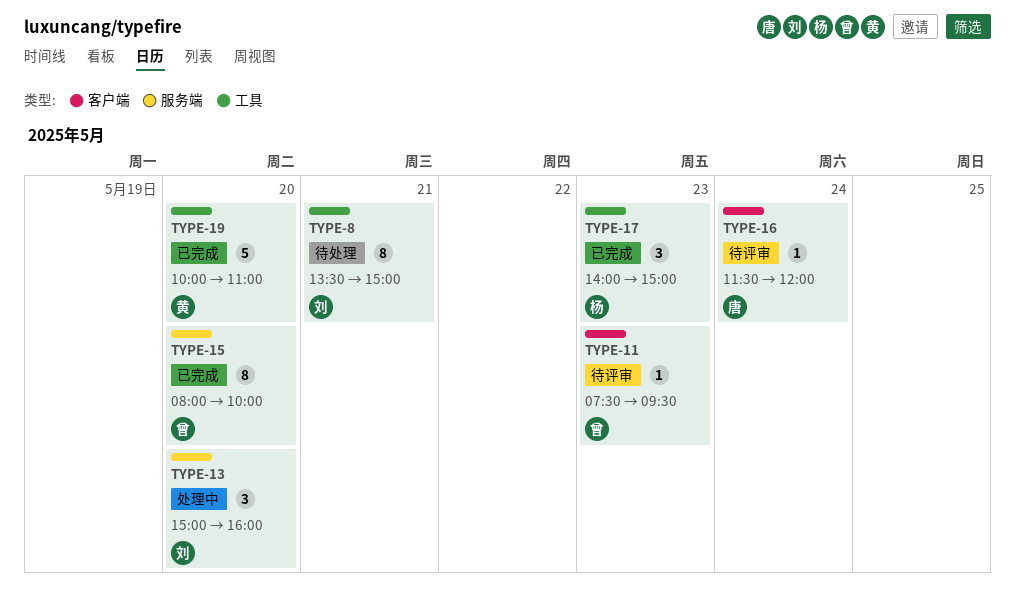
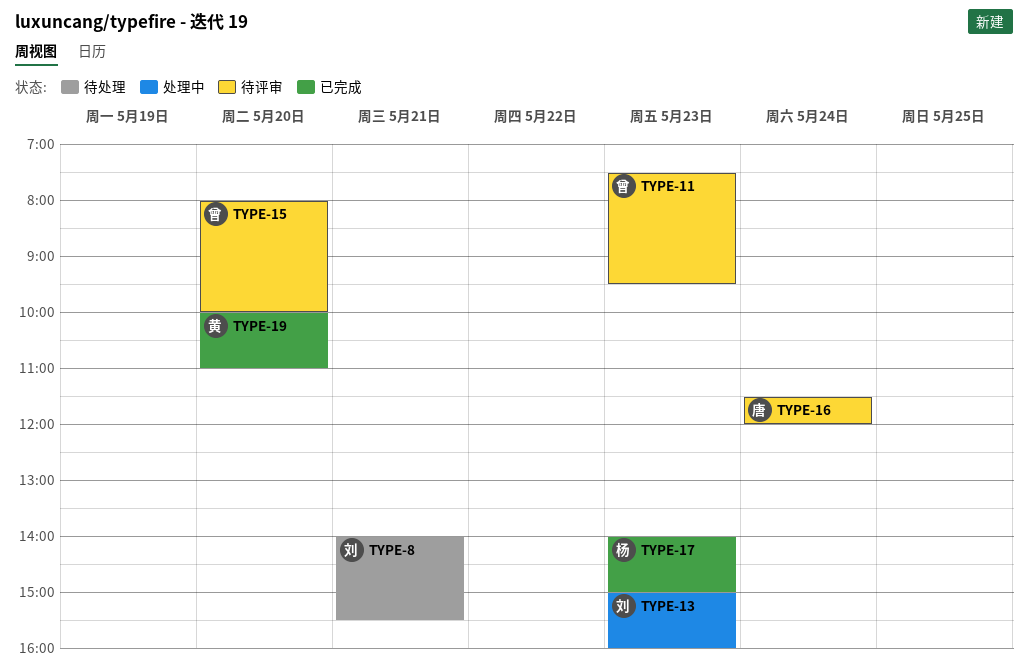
TYPE-8, begins: 13:30 -> 14:00
TYPE-8, ends: 15:00 -> 15:30
TYPE-13, day: May 20 -> May 23
TYPE-15, status: 已完成 -> 待评审

